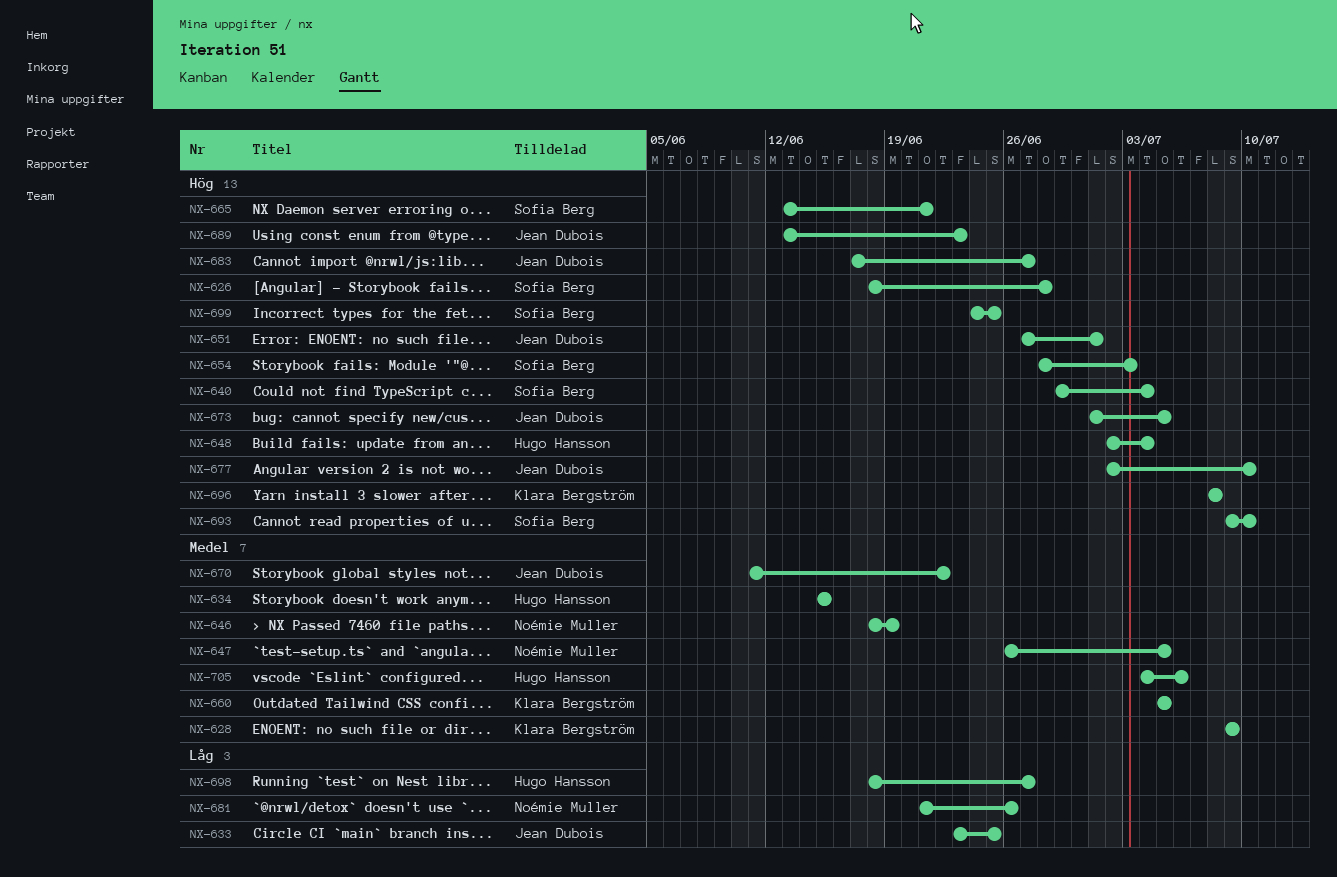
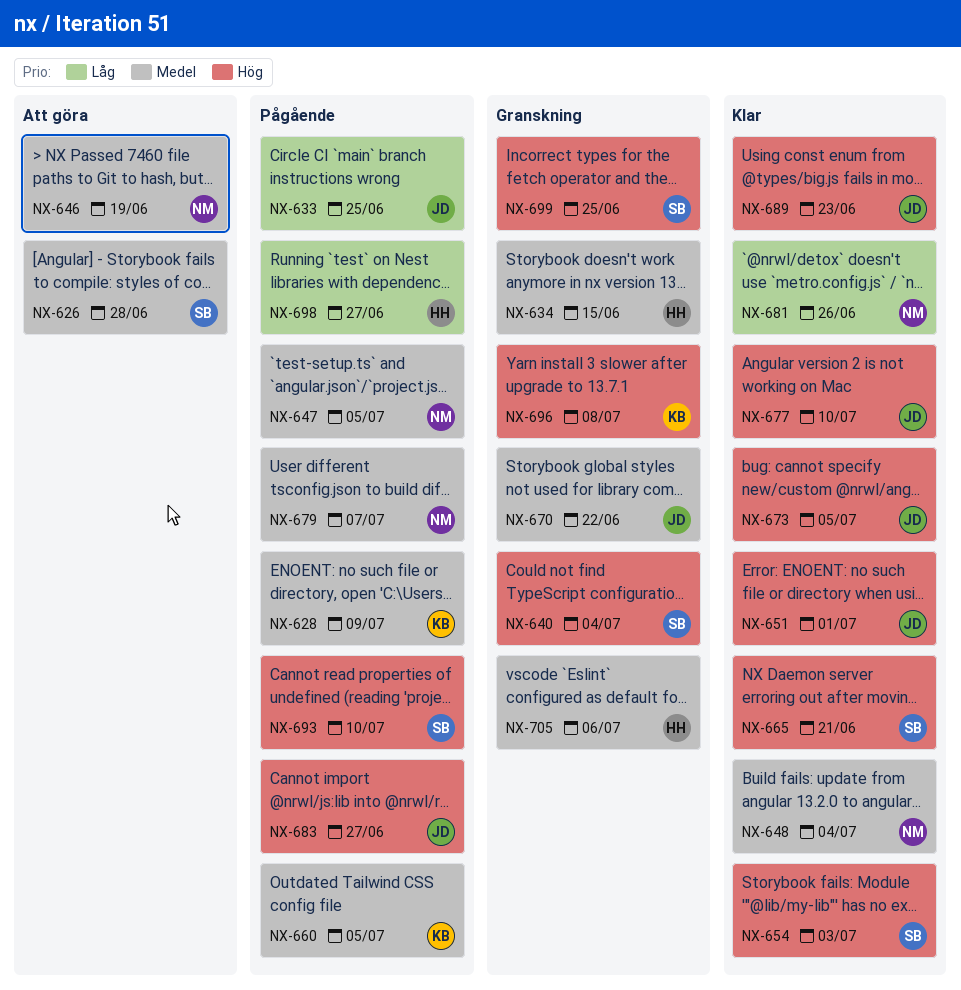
NX-626, priority: Hög -> Medel
NX-648, owner: Hugo Hansson -> Noémie Muller
NX-648, priority: Hög -> Medel
NX-679: none -> present

